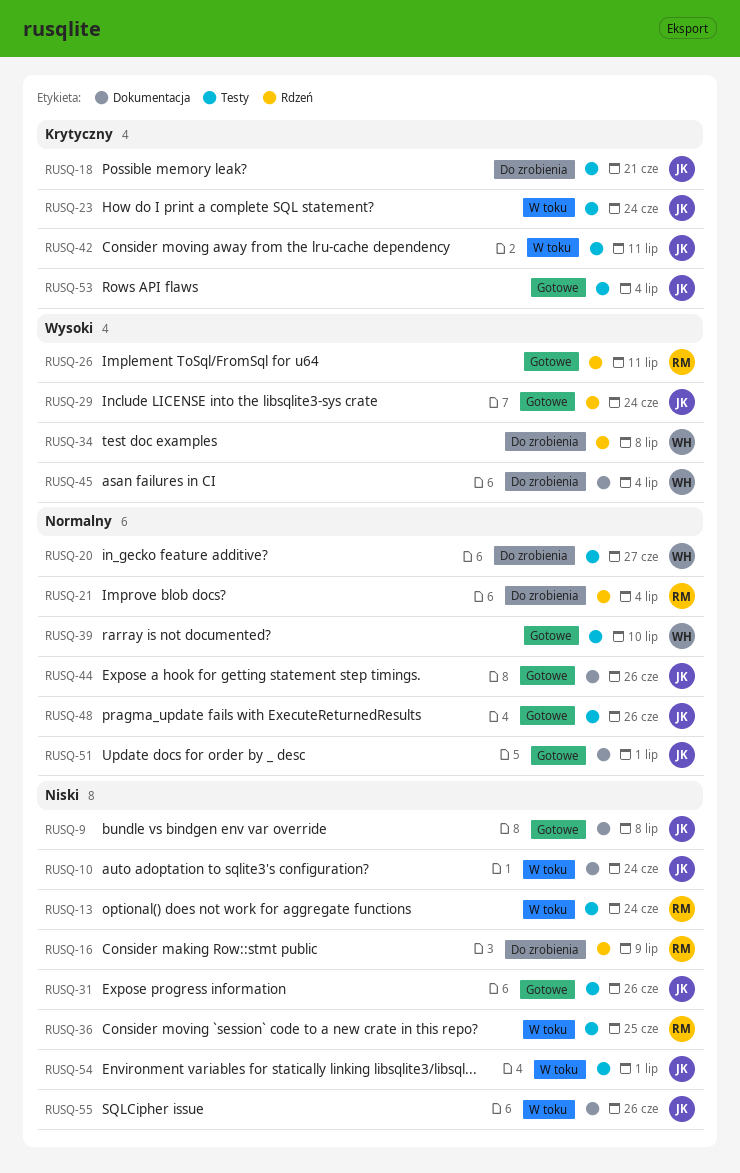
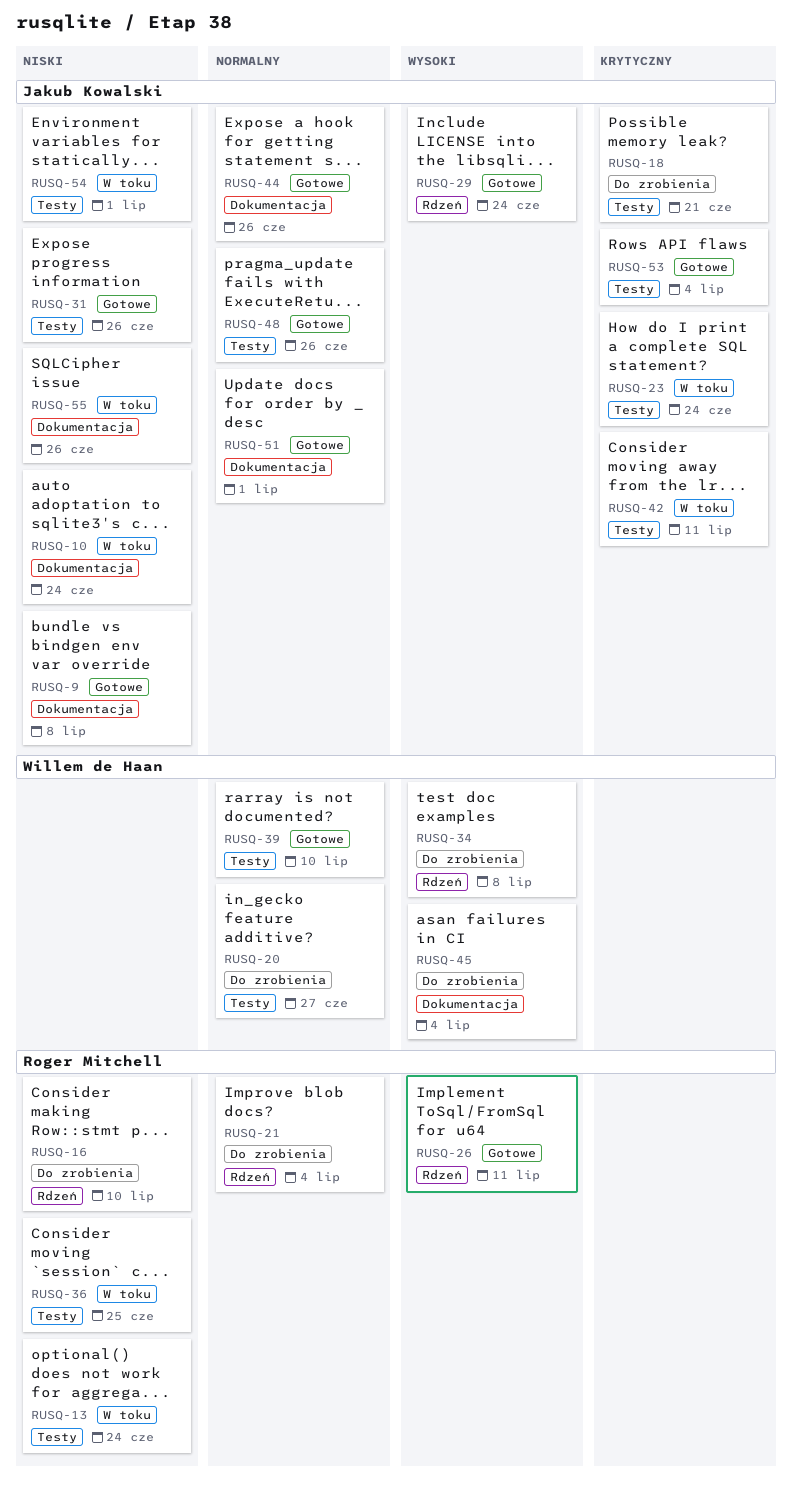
RUSQ-16, due: Jul 9 -> Jul 10

